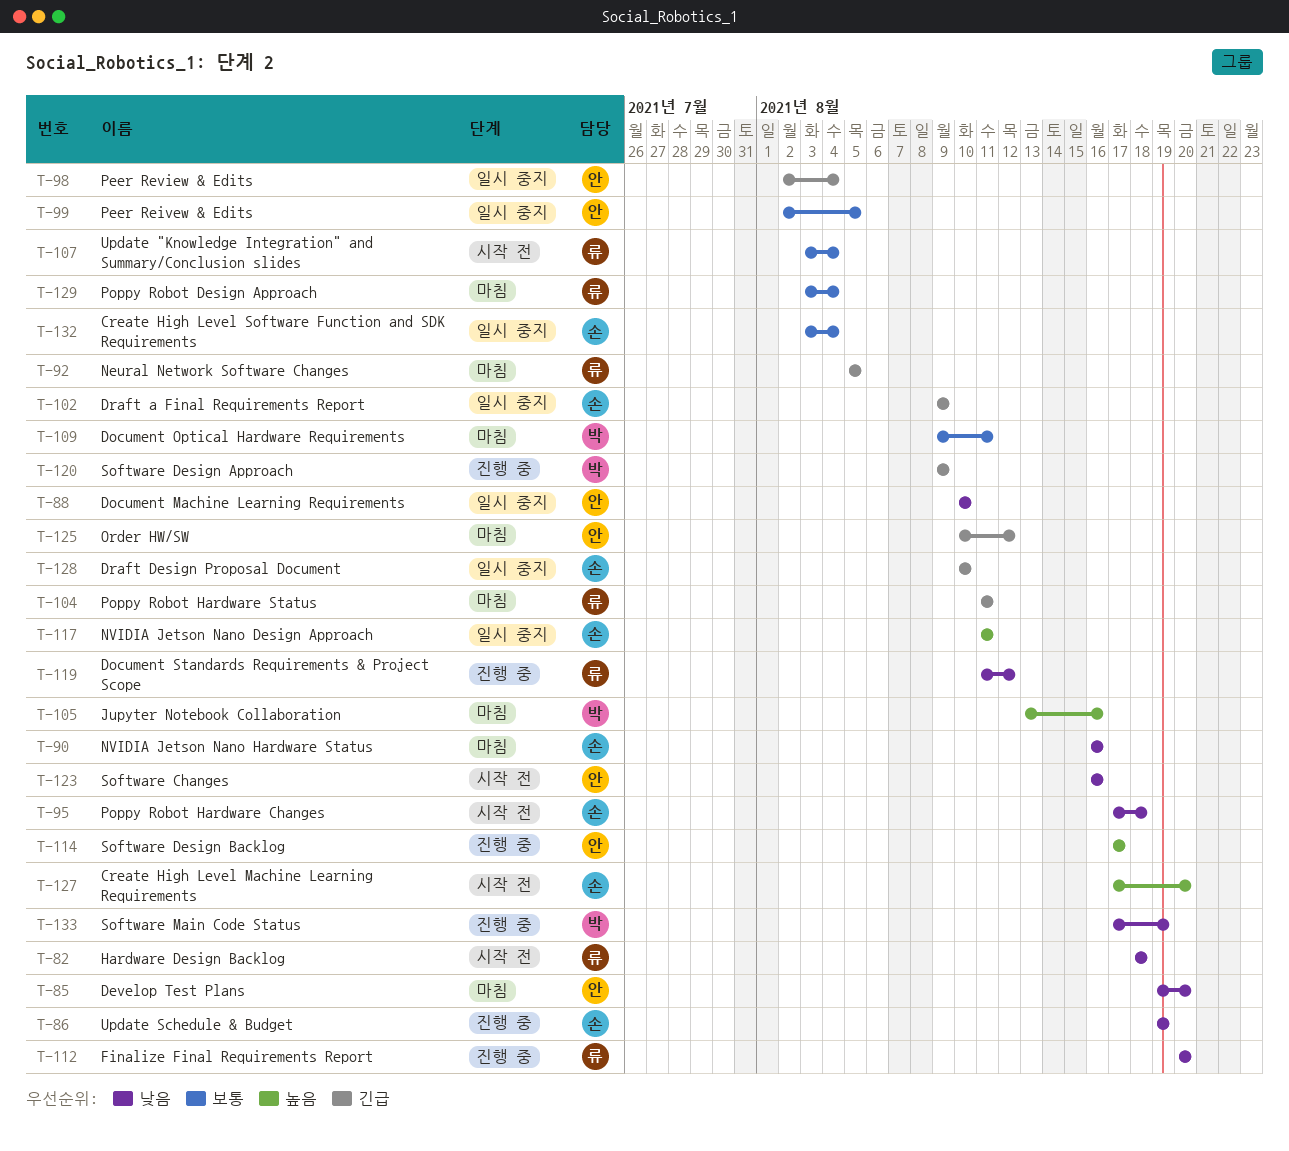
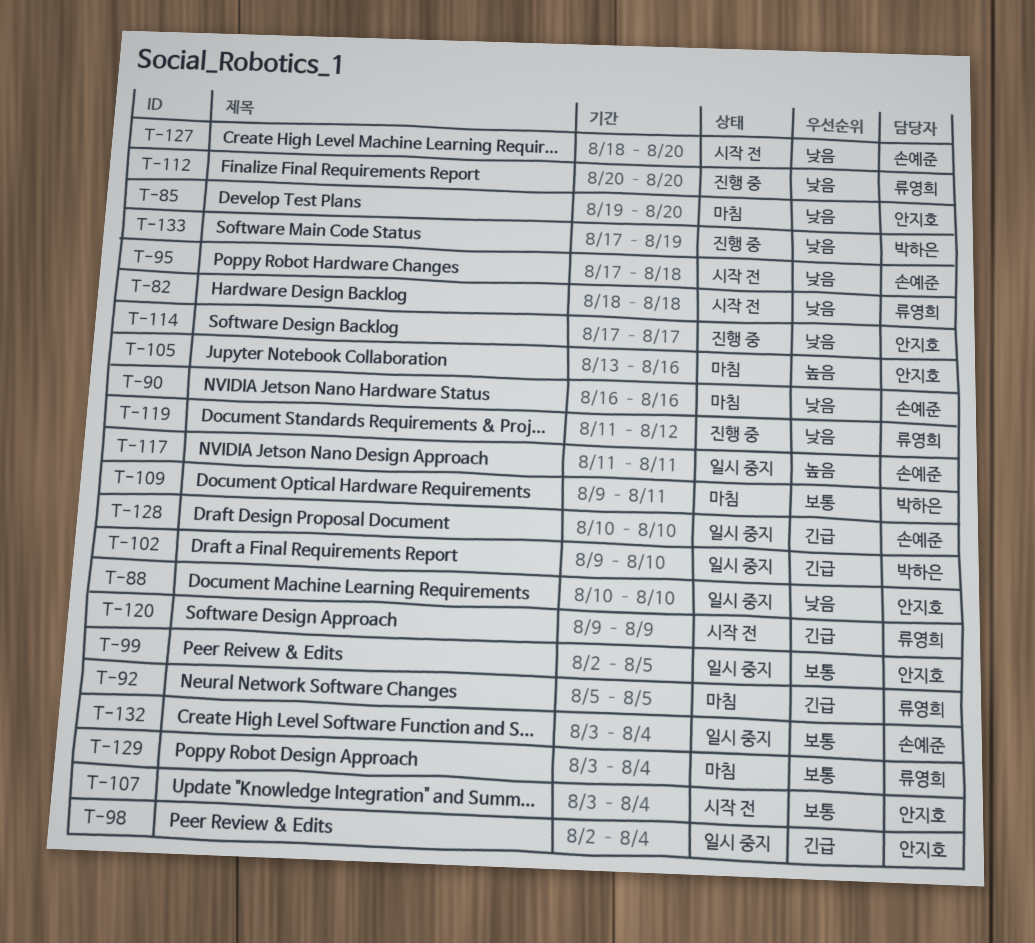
T-86: present -> none
T-102, owner: 손예준 -> 박하은
T-102, due: Aug 9 -> Aug 10
T-104: present -> none
T-105, owner: 박하은 -> 안지호
T-107, owner: 류영희 -> 안지호
T-114, priority: 높음 -> 낮음
T-120, status: 진행 중 -> 시작 전
T-120, owner: 박하은 -> 류영희
T-123: present -> none
T-125: present -> none
T-127, priority: 높음 -> 낮음
T-127, start: Aug 17 -> Aug 18

